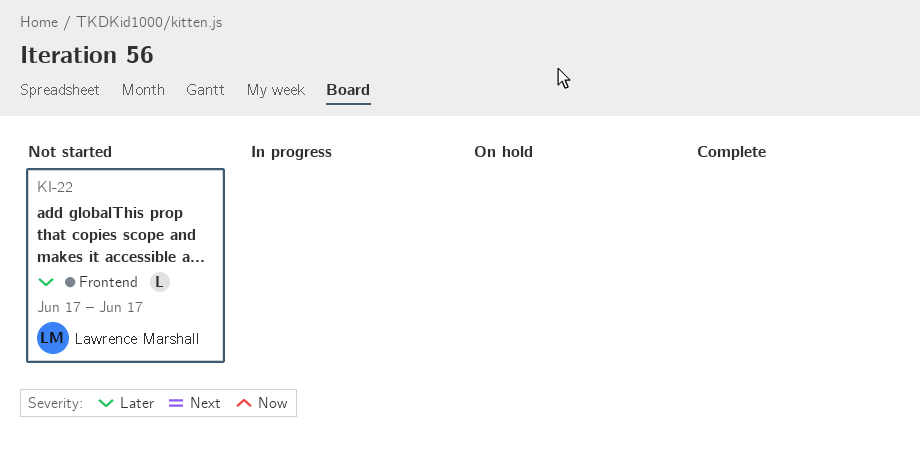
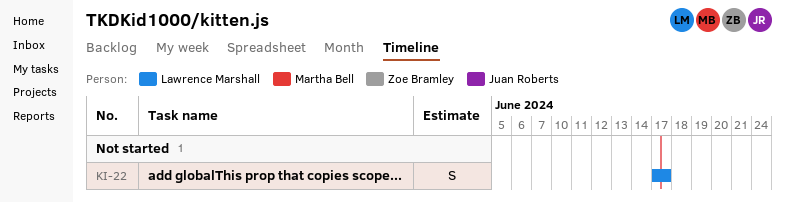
KI-22, estimate: L -> S

